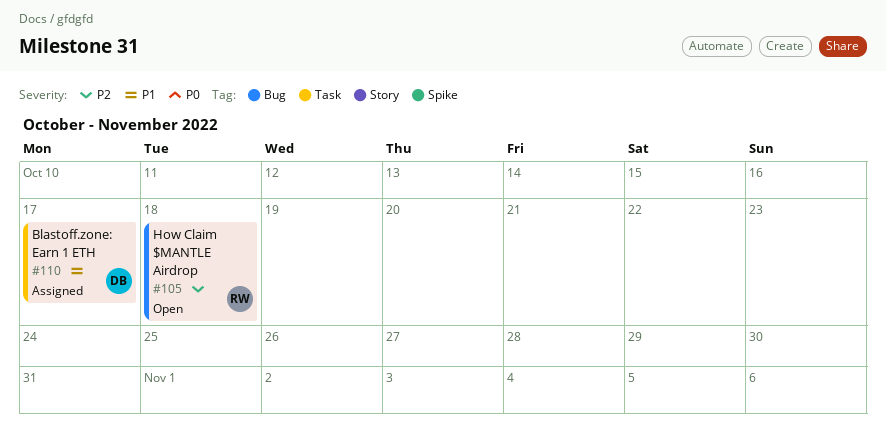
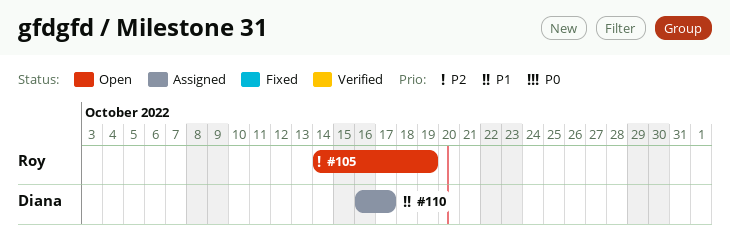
#105, due: Oct 18 -> Oct 19

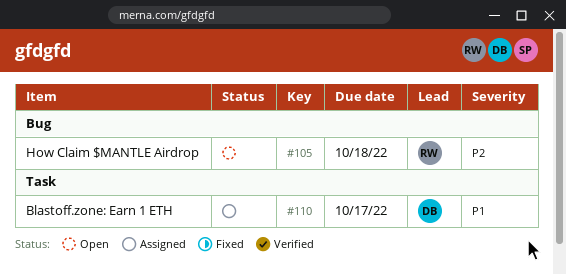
#105, due: Oct 19 -> Oct 18

